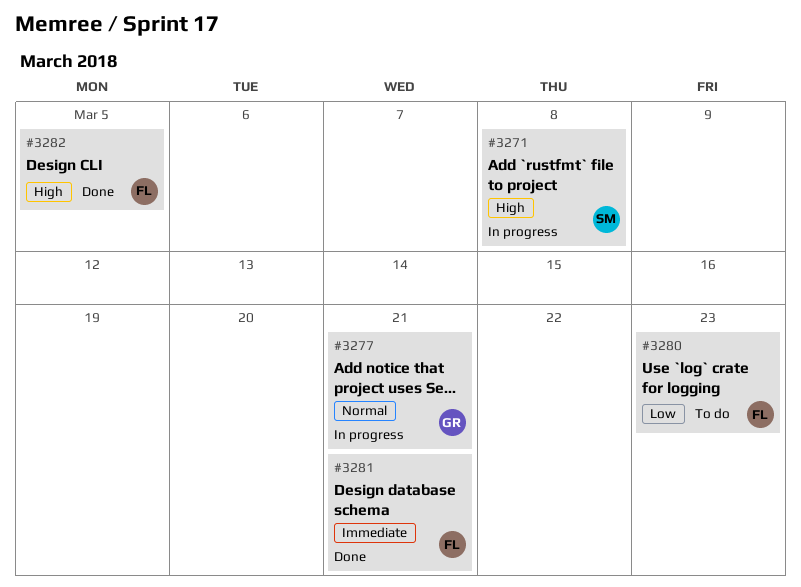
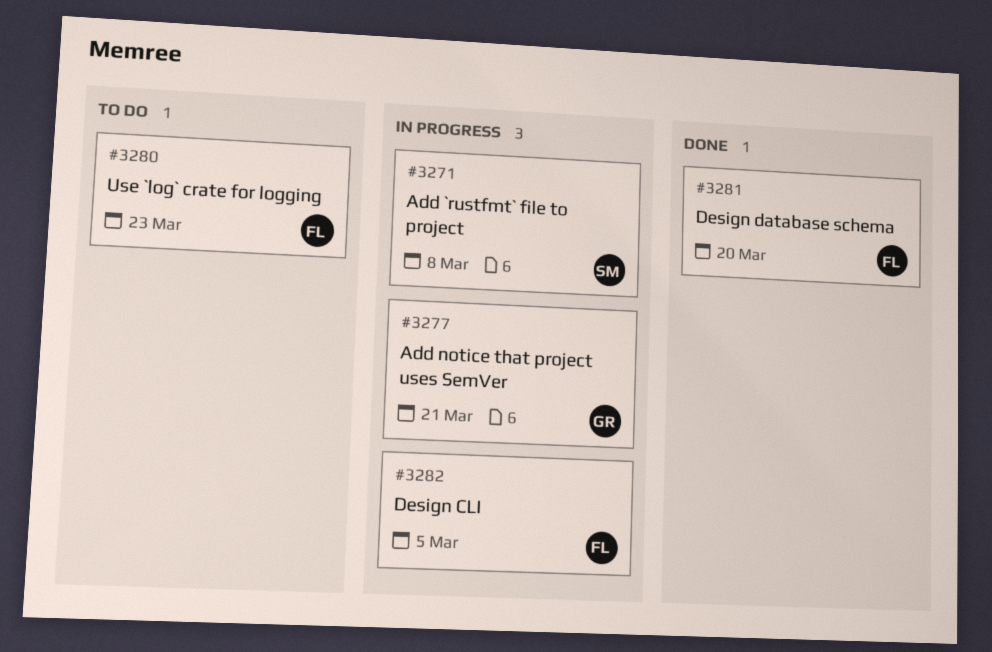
#3281, due: Mar 21 -> Mar 20
#3282, status: Done -> In progress

